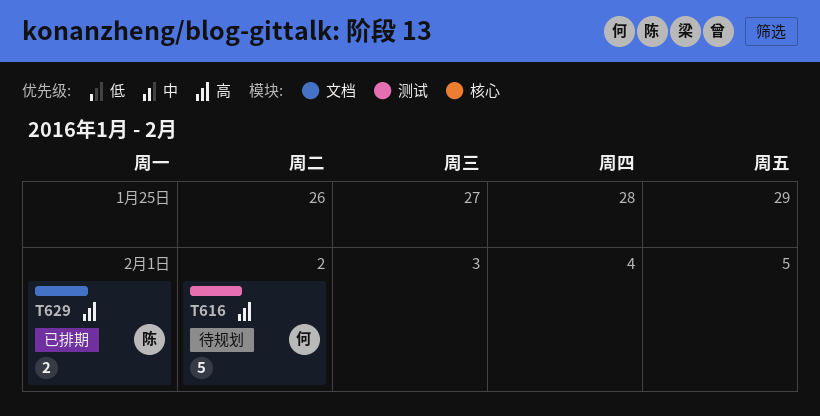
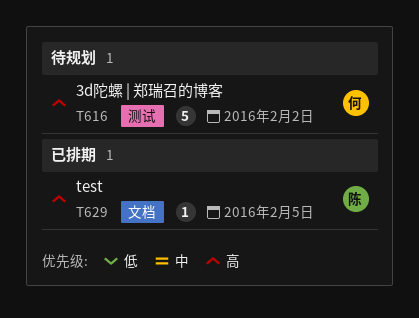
T629, estimate: 2 -> 1
T629, due: Feb 1 -> Feb 5

